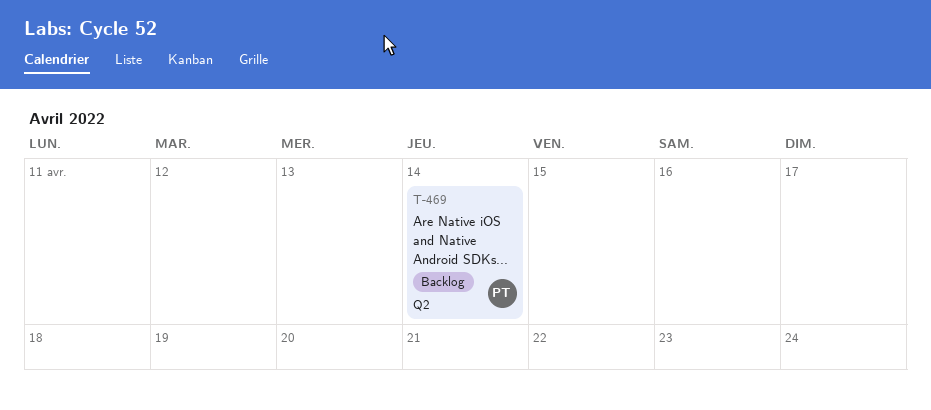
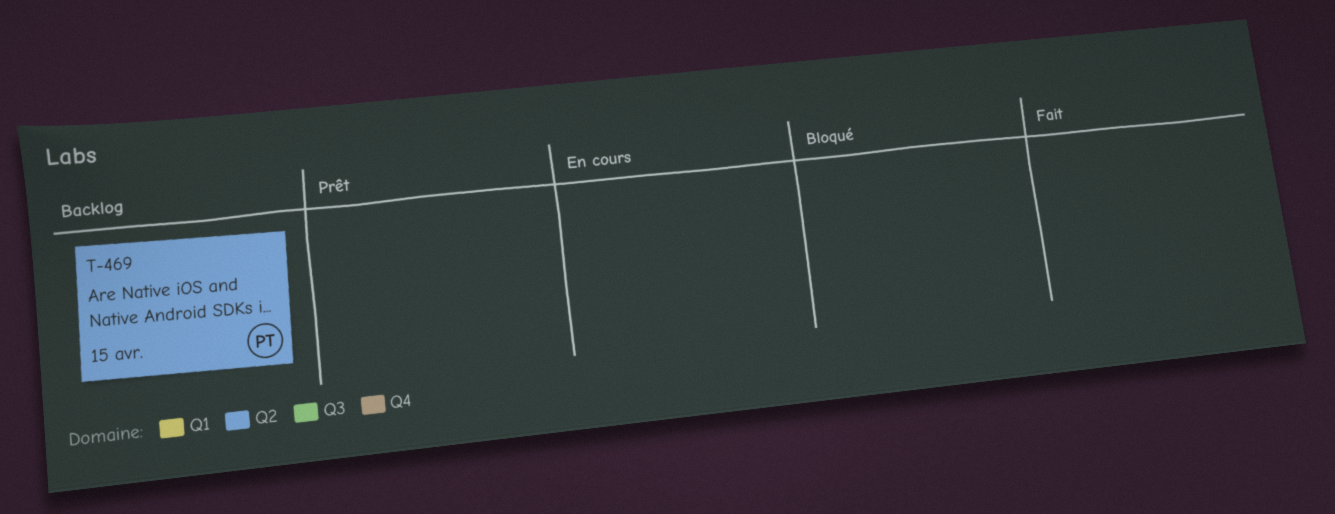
T-469, due: Apr 14 -> Apr 15

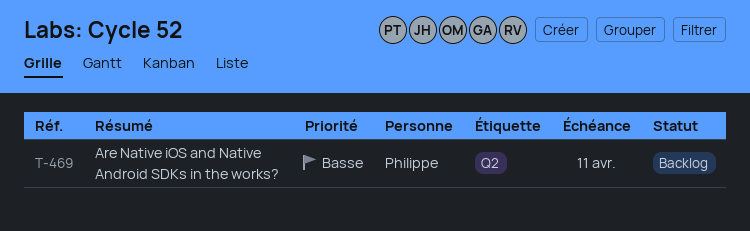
T-469, due: Apr 15 -> Apr 11

